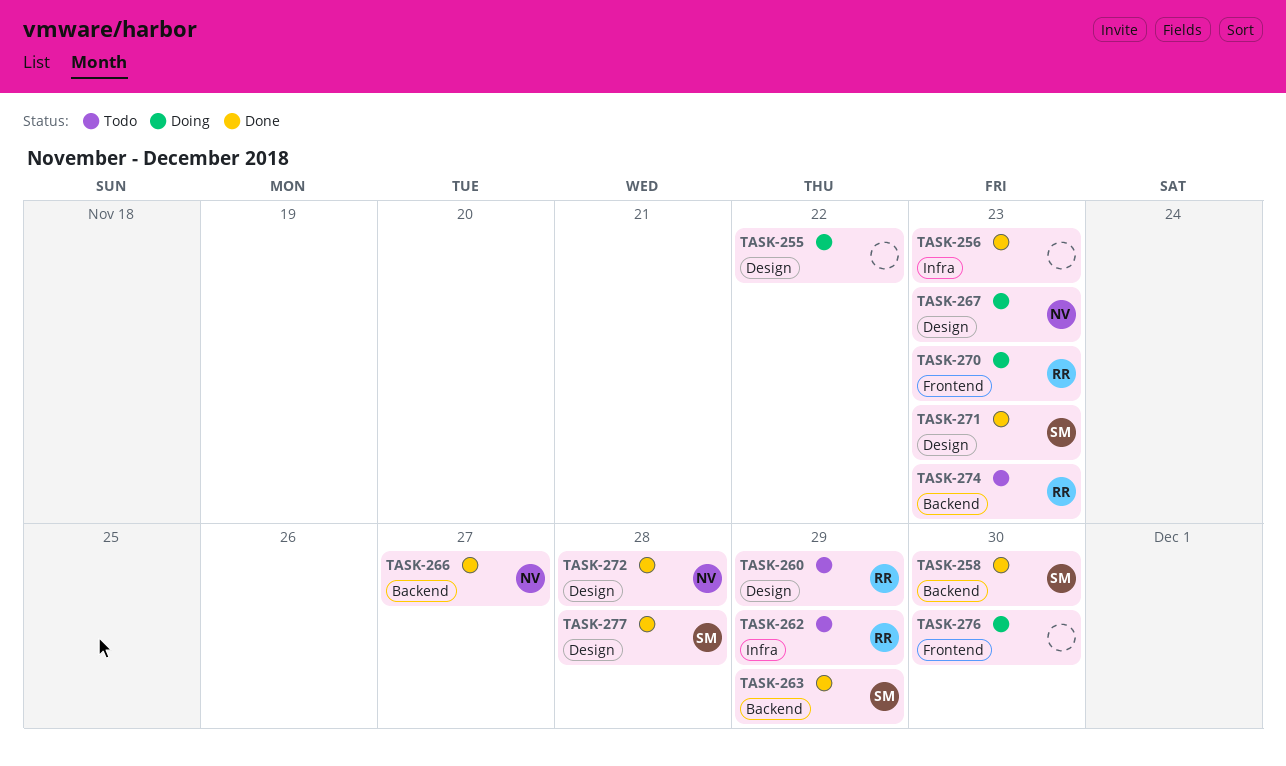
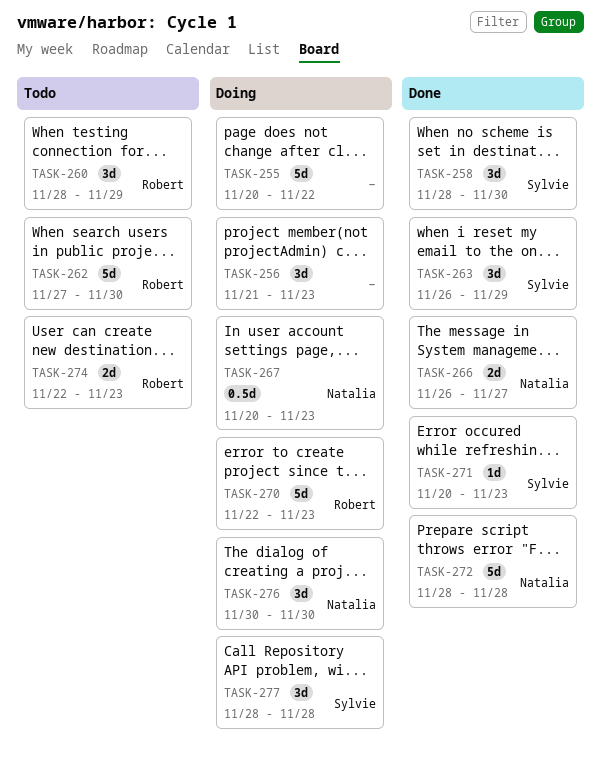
TASK-256, status: Done -> Doing
TASK-262, due: Nov 29 -> Nov 30
TASK-276, owner: none -> Natalia
TASK-277, status: Done -> Doing

